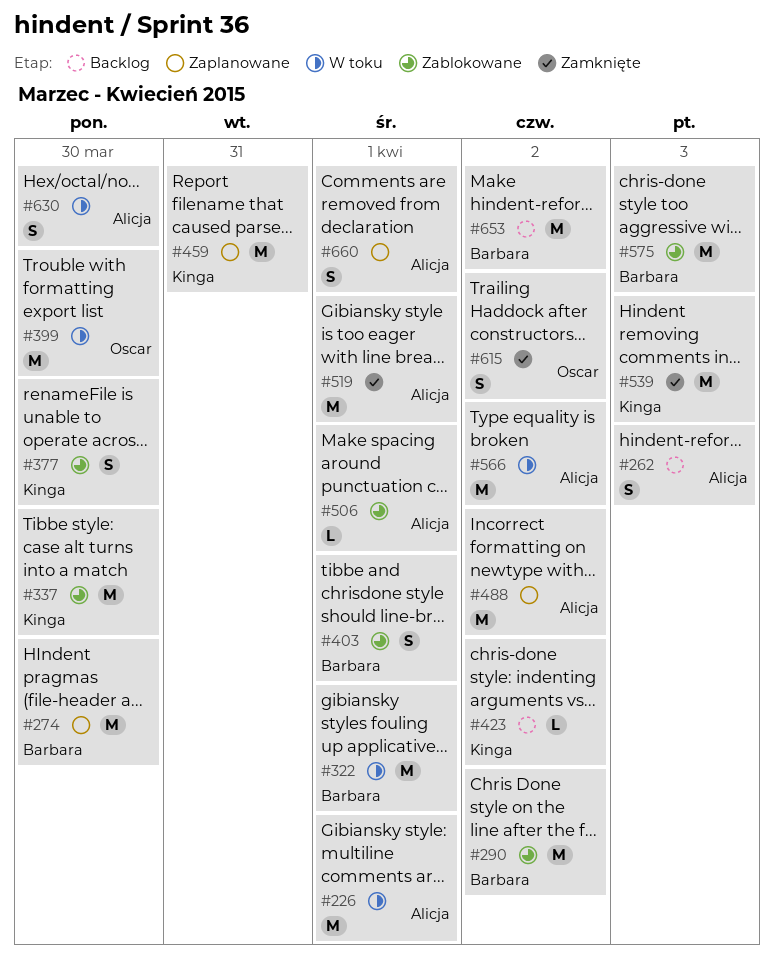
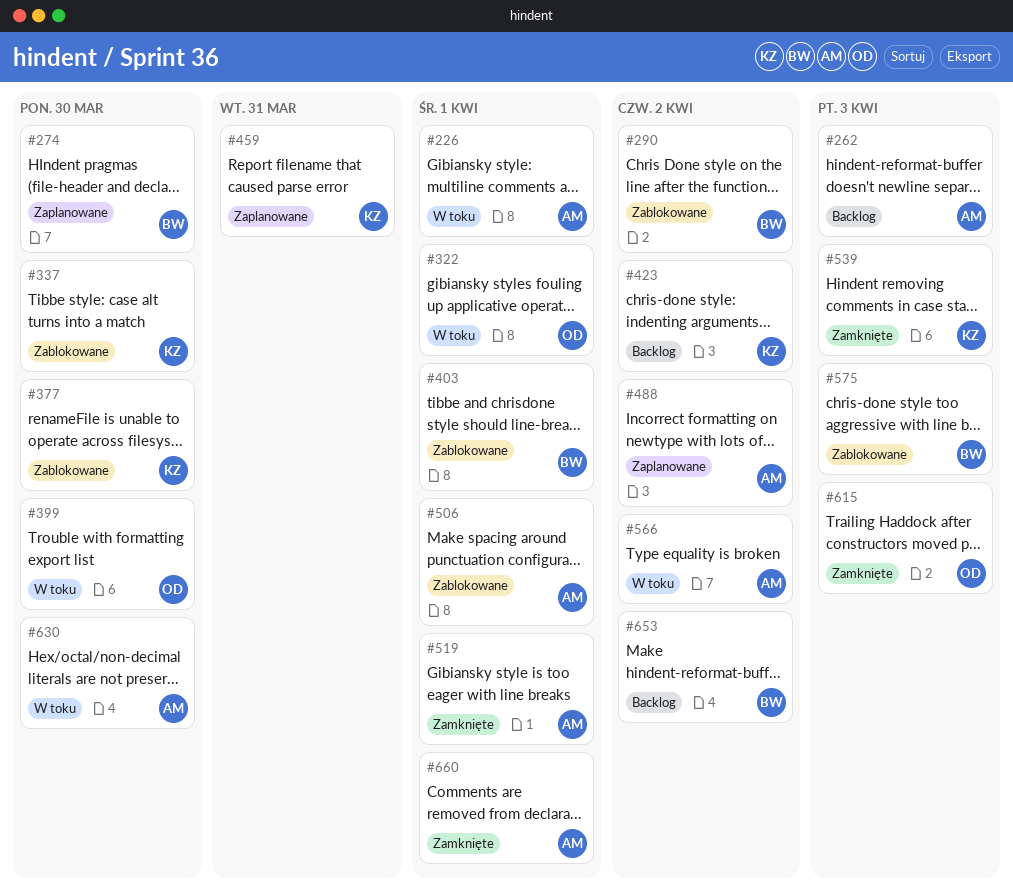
#322, owner: Barbara -> Oscar
#615, due: Apr 2 -> Apr 3
#660, status: Zaplanowane -> Zamknięte

